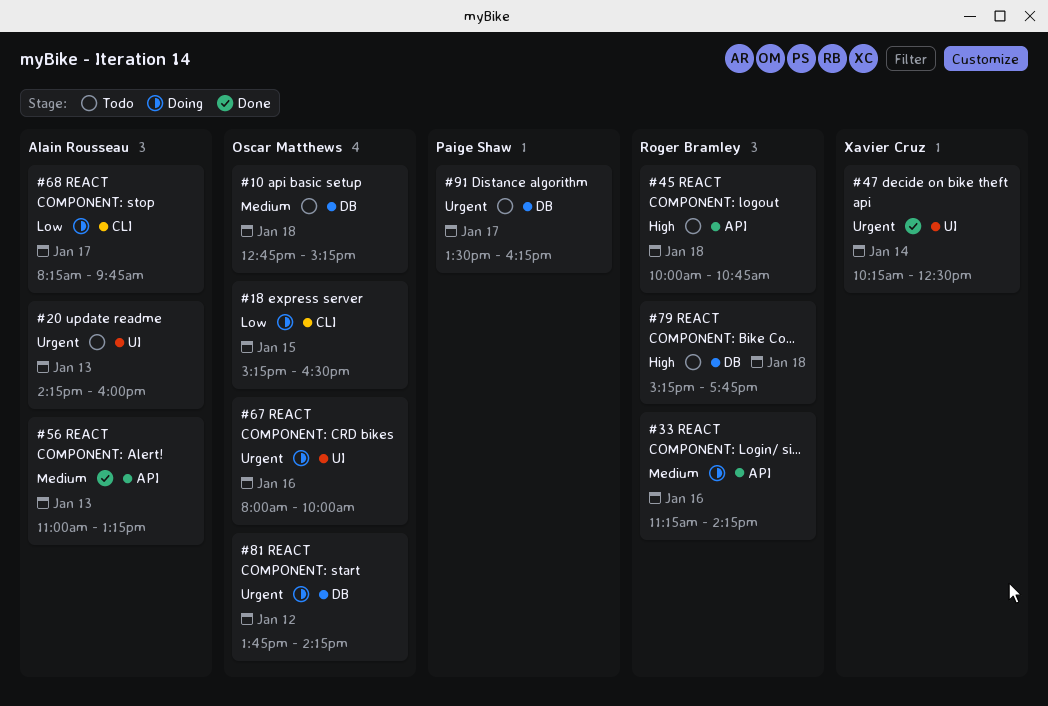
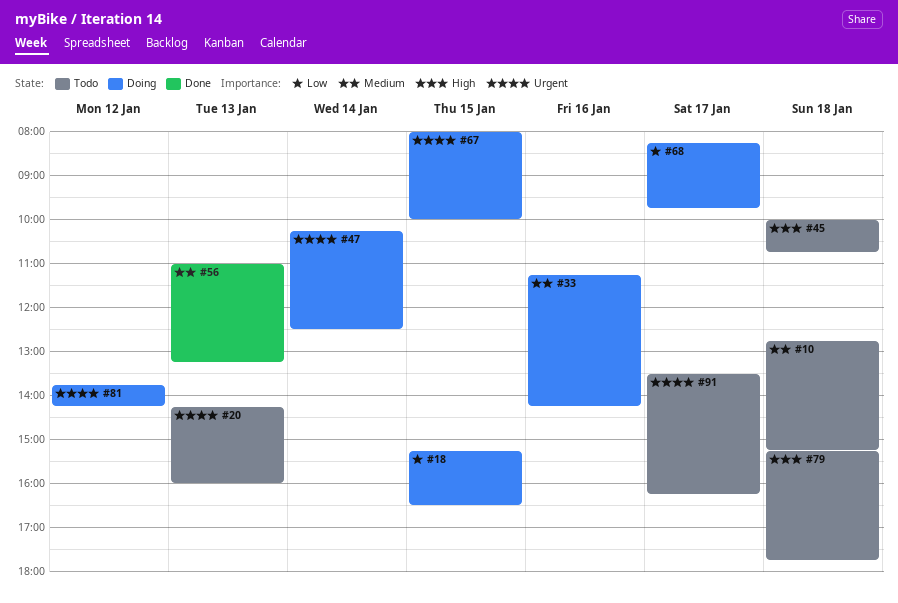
#47, status: Done -> Doing
#67, day: Jan 16 -> Jan 15

